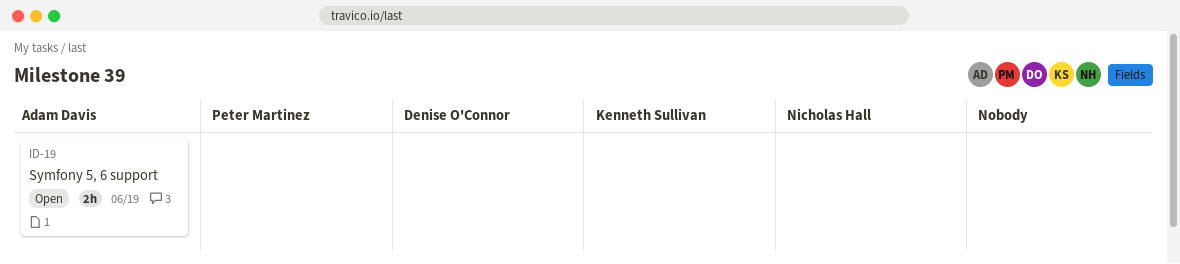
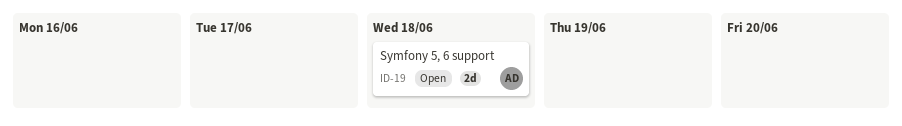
ID-19, estimate: 2h -> 2d
ID-19, due: Jun 19 -> Jun 18

